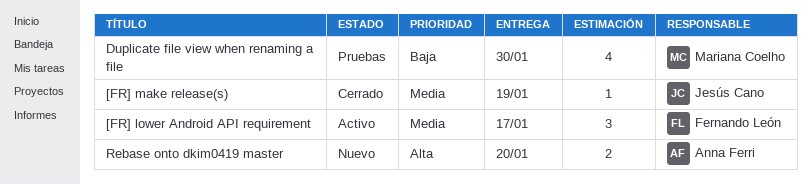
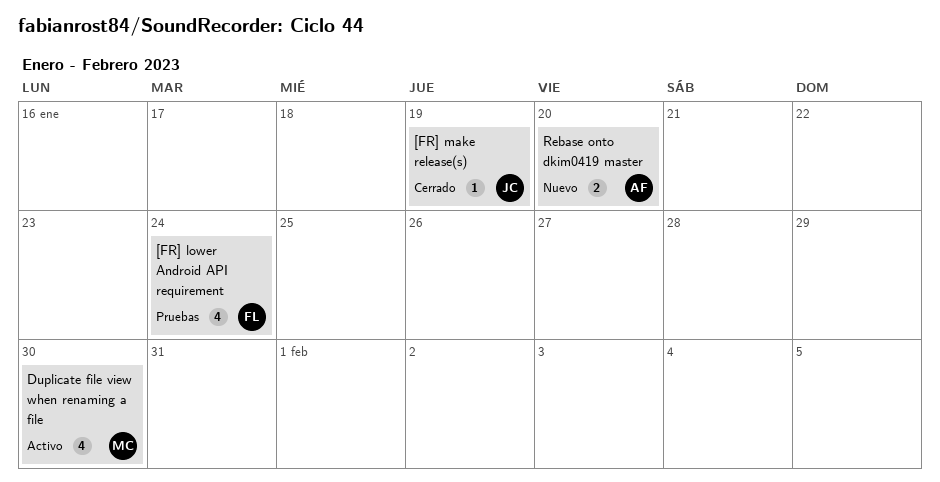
[FR] lower Android API requirement, status: Activo -> Pruebas
[FR] lower Android API requirement, estimate: 3 -> 4
[FR] lower Android API requirement, due: Jan 17 -> Jan 24
Duplicate file view when renaming a file, status: Pruebas -> Activo

